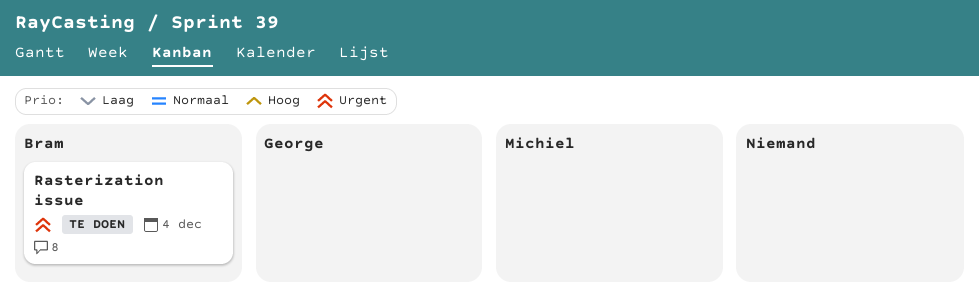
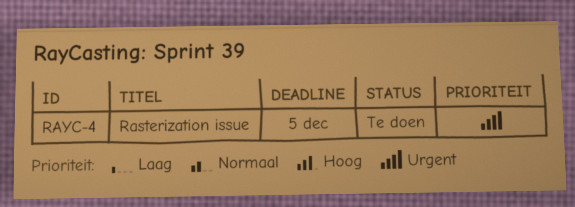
Rasterization issue, due: Dec 4 -> Dec 5

